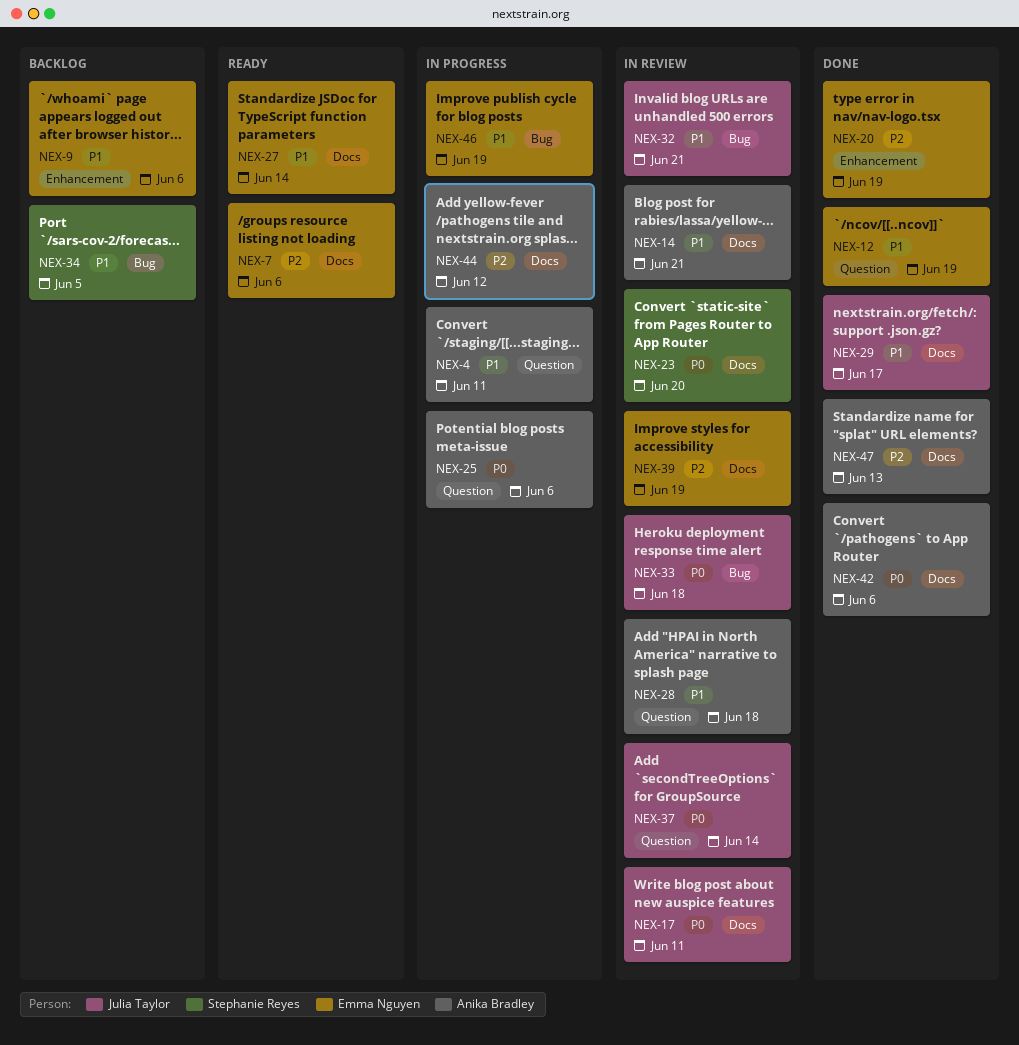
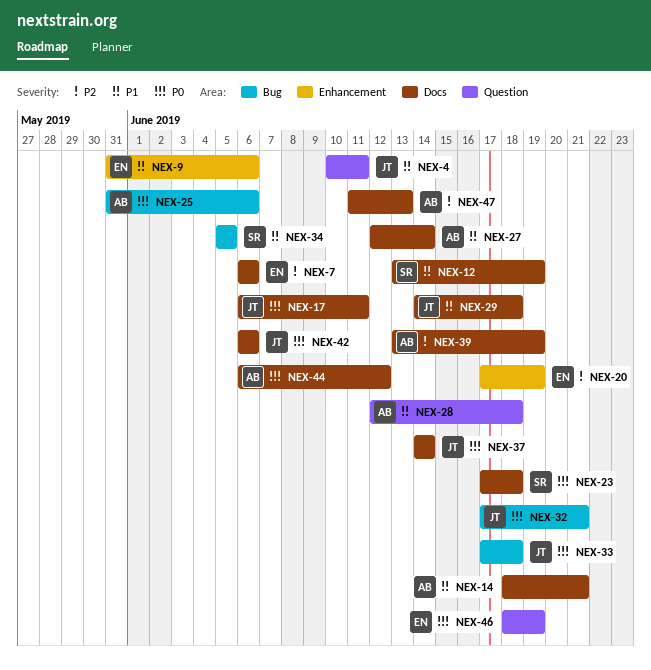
NEX-4, owner: Anika Bradley -> Julia Taylor
NEX-12, owner: Emma Nguyen -> Stephanie Reyes
NEX-12, label: Question -> Docs
NEX-23, due: Jun 20 -> Jun 18
NEX-25, label: Question -> Bug
NEX-27, owner: Emma Nguyen -> Anika Bradley
NEX-29, due: Jun 17 -> Jun 18
NEX-32, priority: P1 -> P0
NEX-37, label: Question -> Docs
NEX-39, owner: Emma Nguyen -> Anika Bradley
NEX-42, owner: Anika Bradley -> Julia Taylor
NEX-44, priority: P2 -> P0
NEX-46, priority: P1 -> P0
NEX-46, label: Bug -> Question

